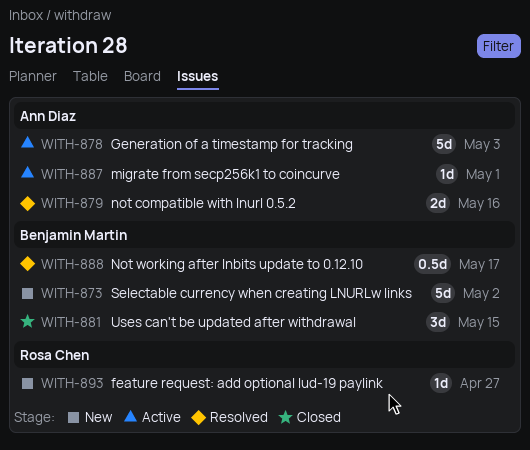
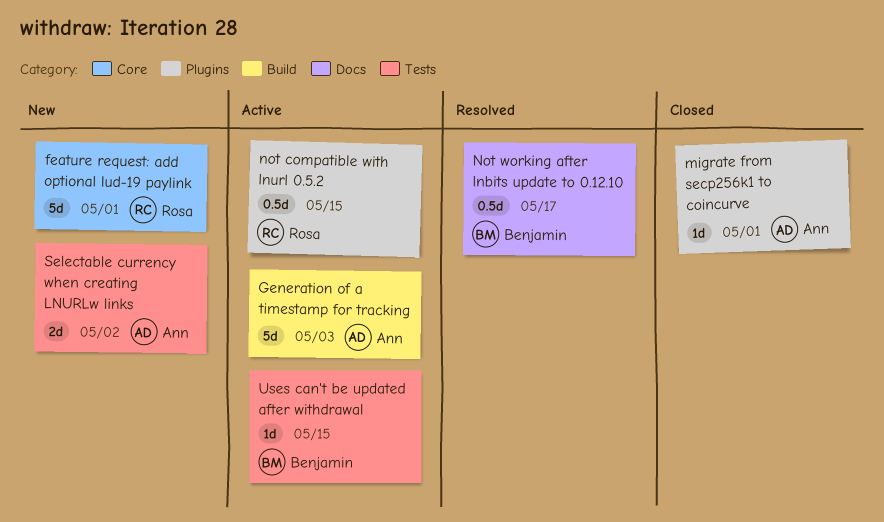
feature request: add optional lud-19 paylink, estimate: 1d -> 5d
feature request: add optional lud-19 paylink, due: Apr 27 -> May 1
migrate from secp256k1 to coincurve, status: Active -> Closed
not compatible with lnurl 0.5.2, status: Resolved -> Active
not compatible with lnurl 0.5.2, owner: Ann Diaz -> Rosa Chen
not compatible with lnurl 0.5.2, estimate: 2d -> 0.5d
not compatible with lnurl 0.5.2, due: May 16 -> May 15
Selectable currency when creating LNURLw links, owner: Benjamin Martin -> Ann Diaz
Selectable currency when creating LNURLw links, estimate: 5d -> 2d
Uses can't be updated after withdrawal, status: Closed -> Active
Uses can't be updated after withdrawal, estimate: 3d -> 1d

